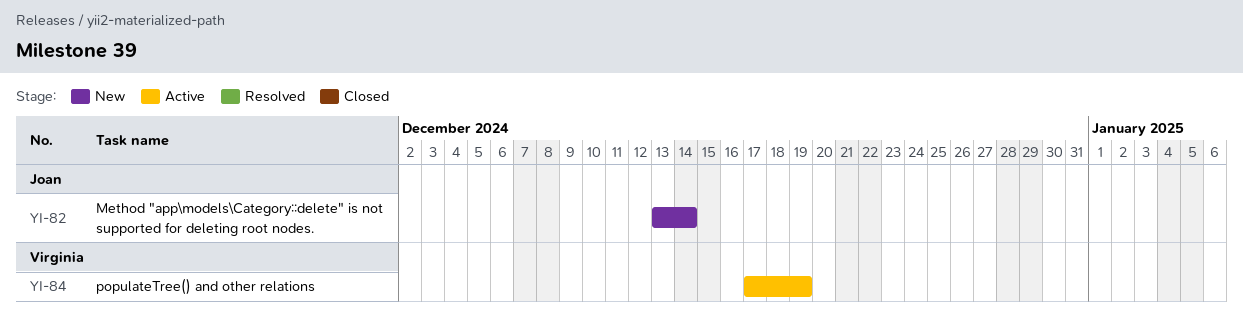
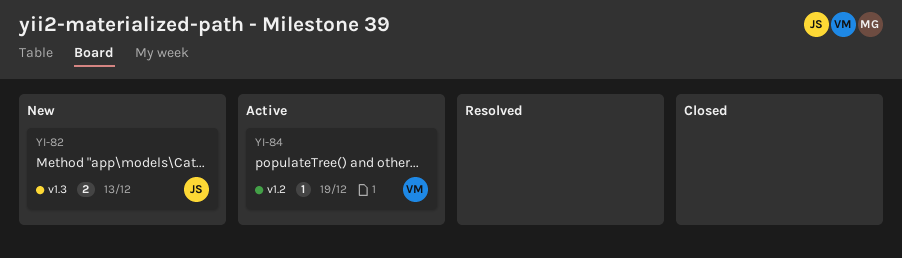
YI-82, due: Dec 14 -> Dec 13

